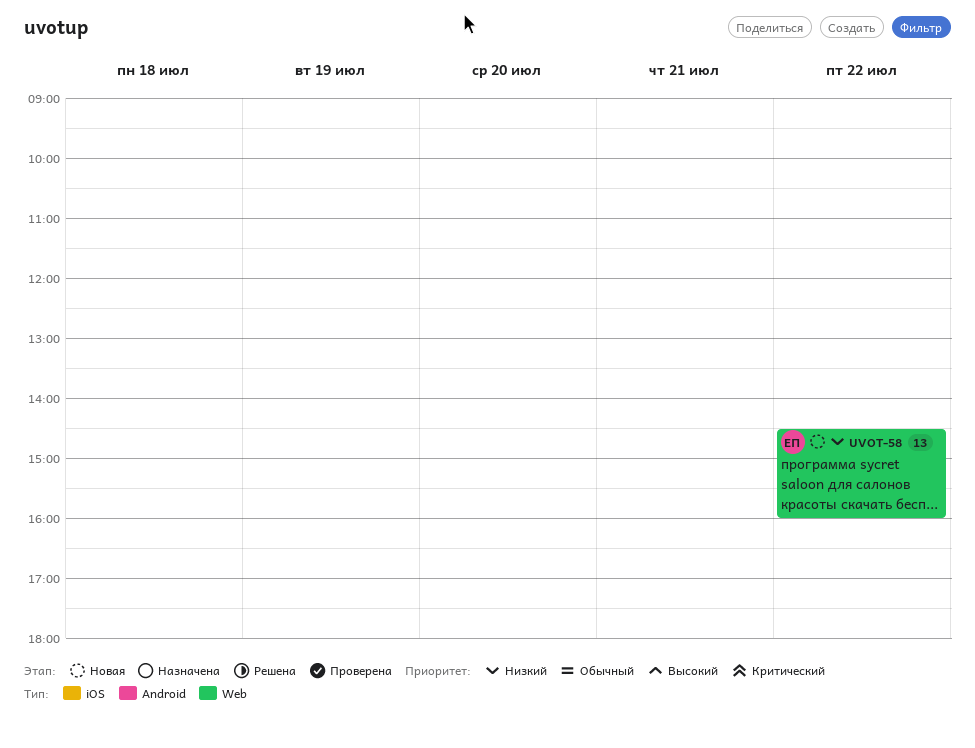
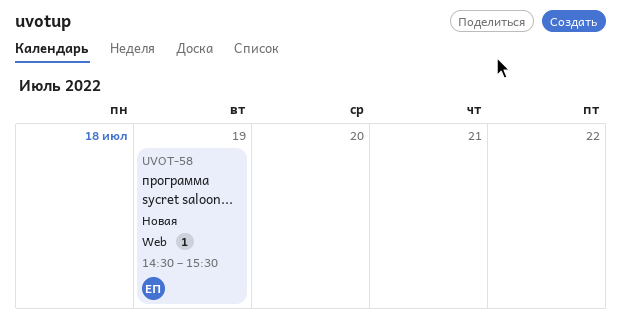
UVOT-58, estimate: 13 -> 1
UVOT-58, day: Jul 22 -> Jul 19
UVOT-58, ends: 16:00 -> 15:30

